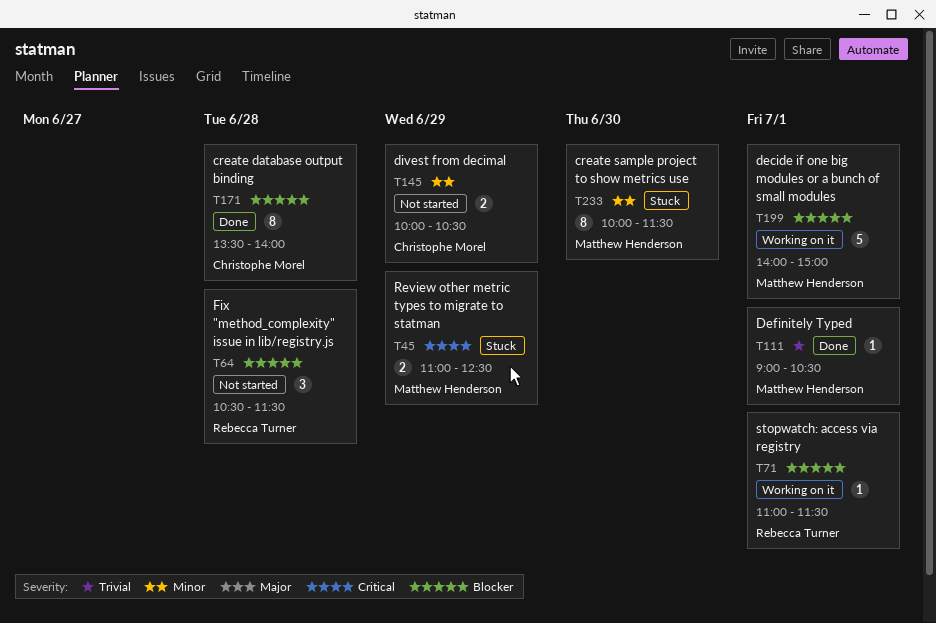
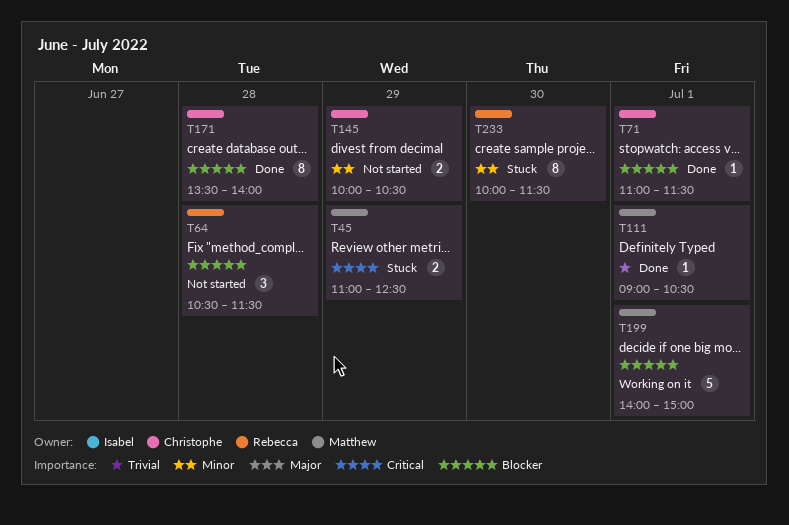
T71, status: Working on it -> Done
T71, owner: Rebecca Turner -> Christophe Morel
T233, owner: Matthew Henderson -> Rebecca Turner

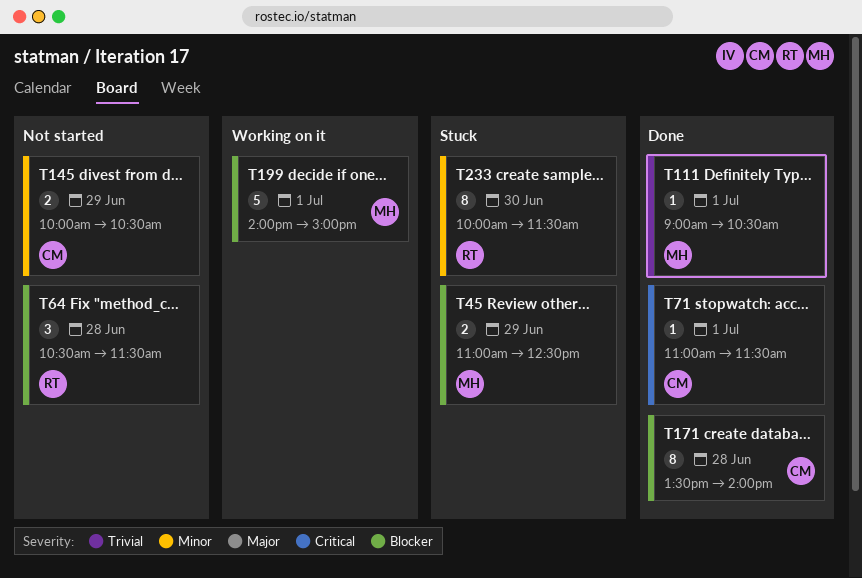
T45, priority: Critical -> Blocker
T71, priority: Blocker -> Critical

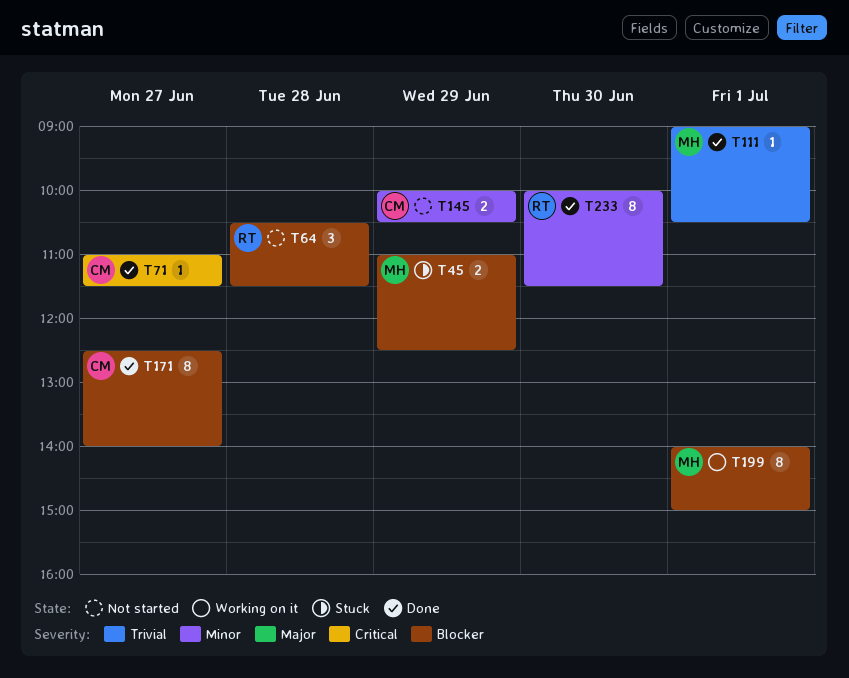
T71, day: Jul 1 -> Jun 27
T171, day: Jun 28 -> Jun 27
T171, begins: 13:30 -> 12:30
T199, estimate: 5 -> 8
T233, status: Stuck -> Done

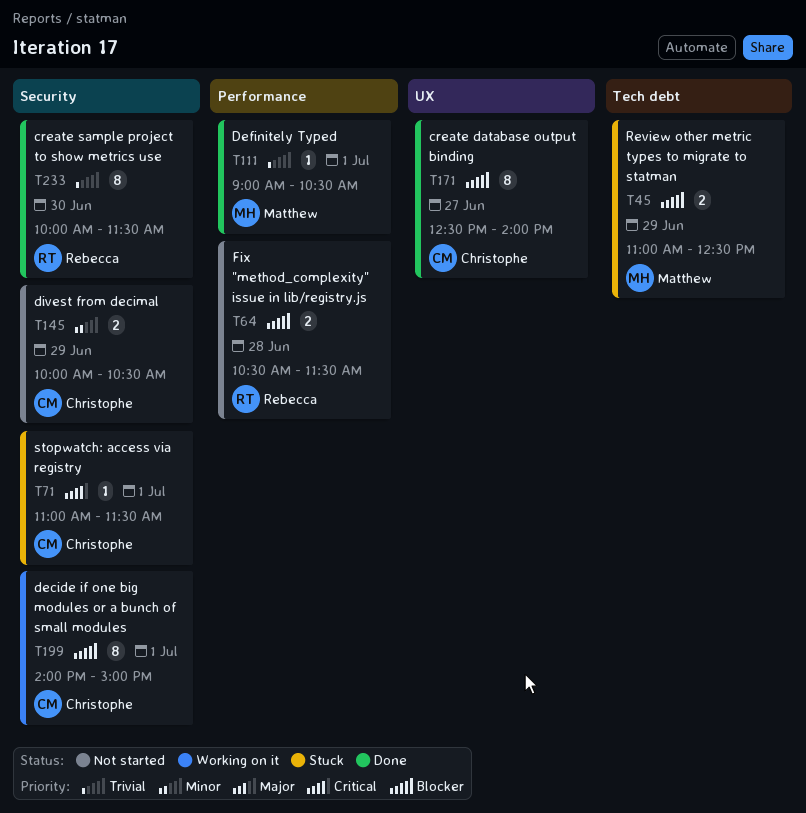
T64, estimate: 3 -> 2
T71, status: Done -> Stuck
T71, day: Jun 27 -> Jul 1
T199, owner: Matthew -> Christophe
T233, priority: Minor -> Trivial

